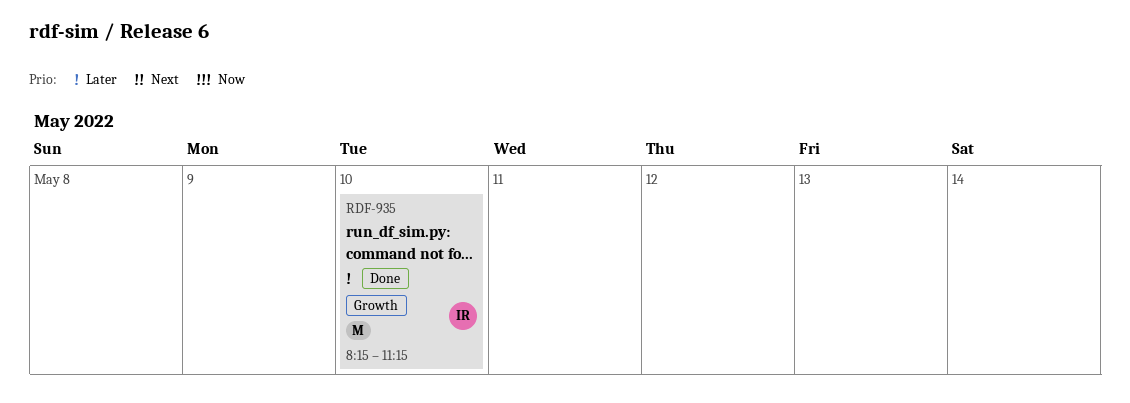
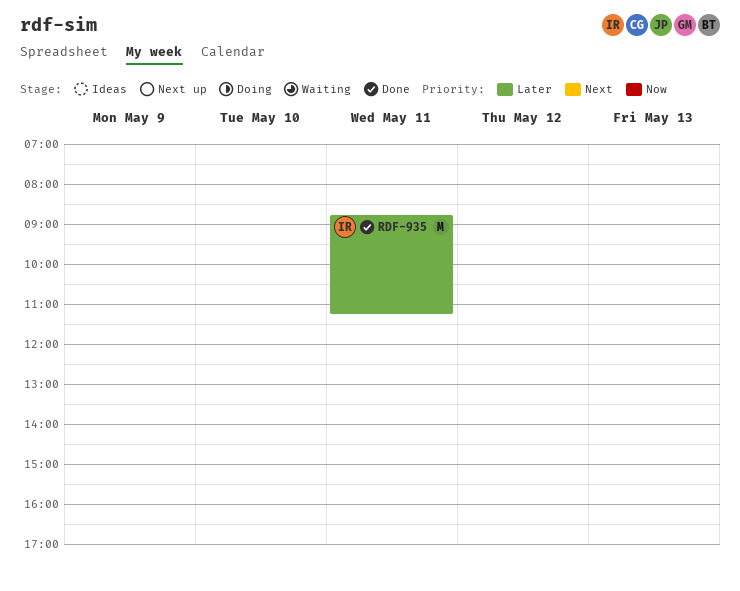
RDF-935, day: May 10 -> May 11
RDF-935, begins: 08:15 -> 08:45

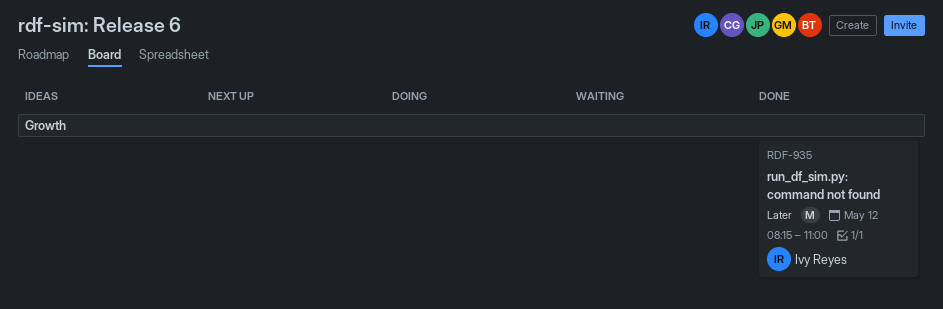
RDF-935, day: May 11 -> May 12
RDF-935, begins: 08:45 -> 08:15
RDF-935, ends: 11:15 -> 11:00

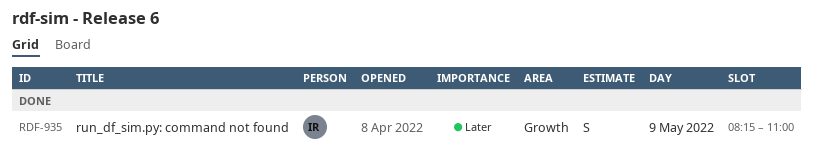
RDF-935, estimate: M -> S
RDF-935, day: May 12 -> May 9

